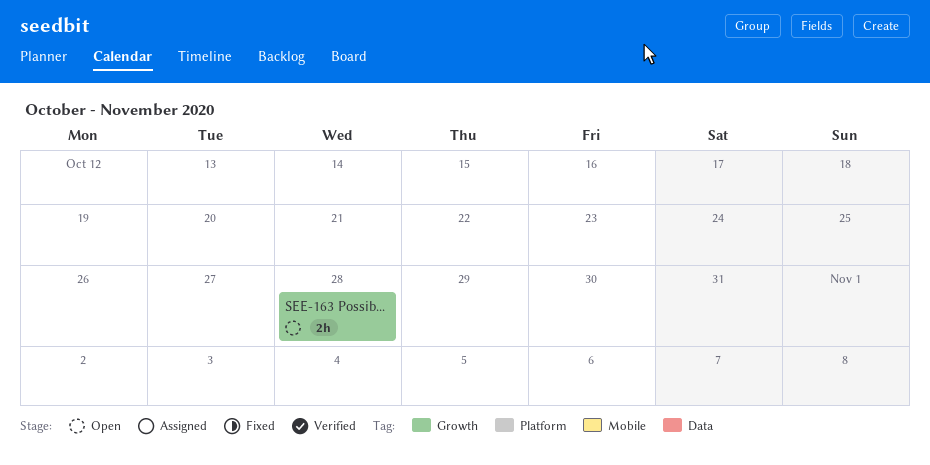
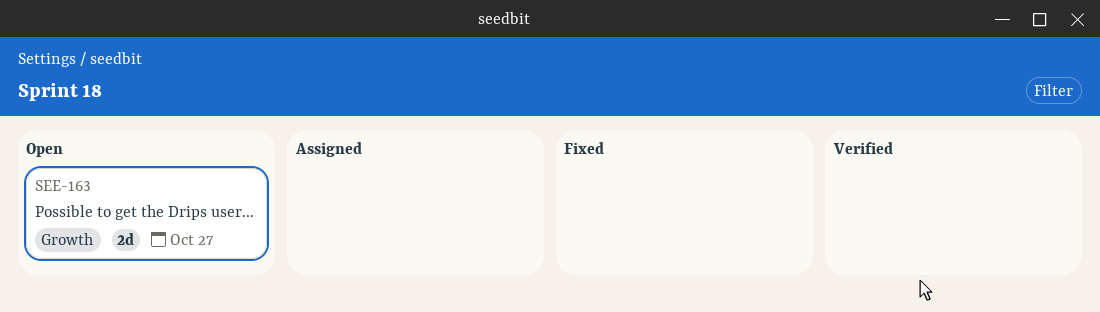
SEE-163, estimate: 2h -> 2d
SEE-163, due: Oct 28 -> Oct 27

